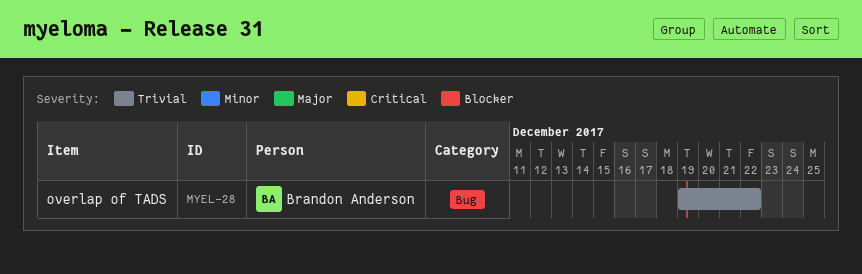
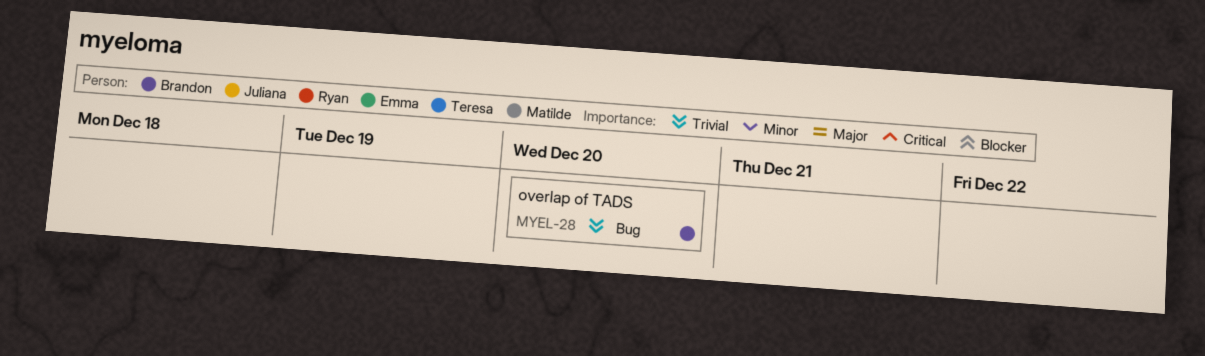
MYEL-28, due: Dec 22 -> Dec 20

